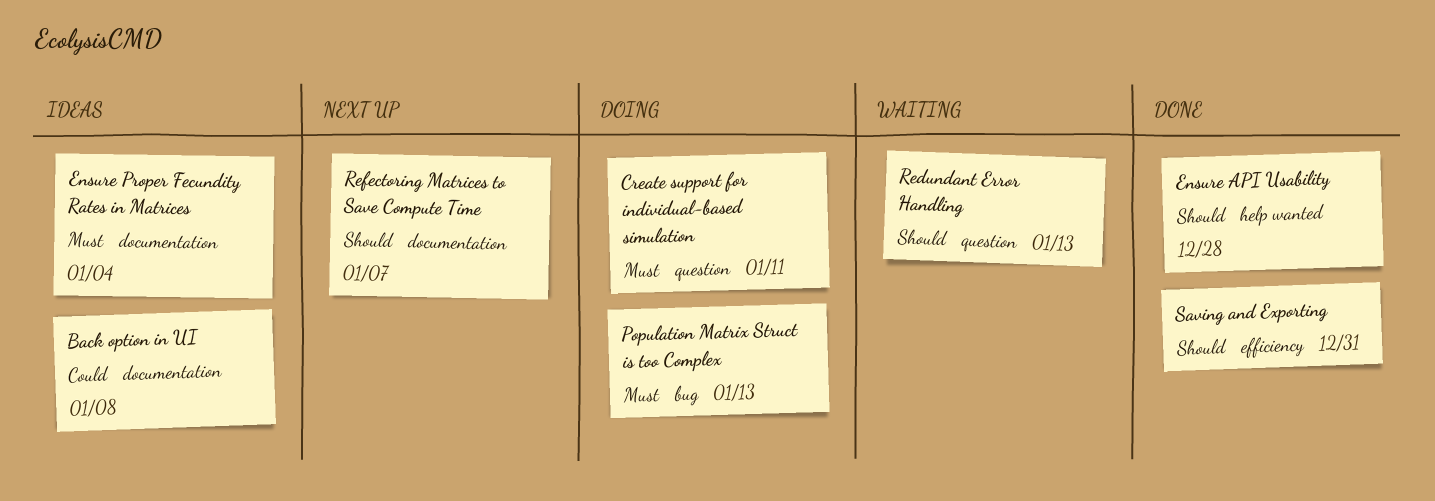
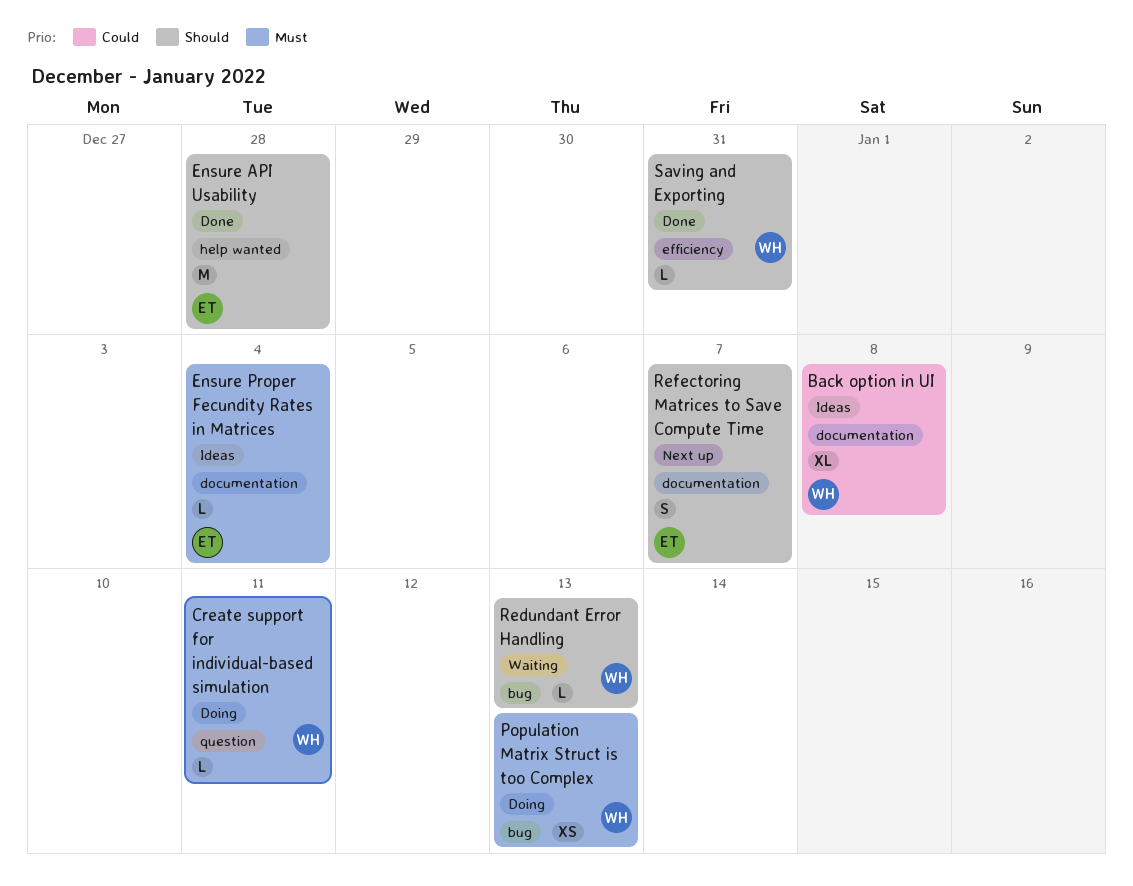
Redundant Error Handling, label: question -> bug

